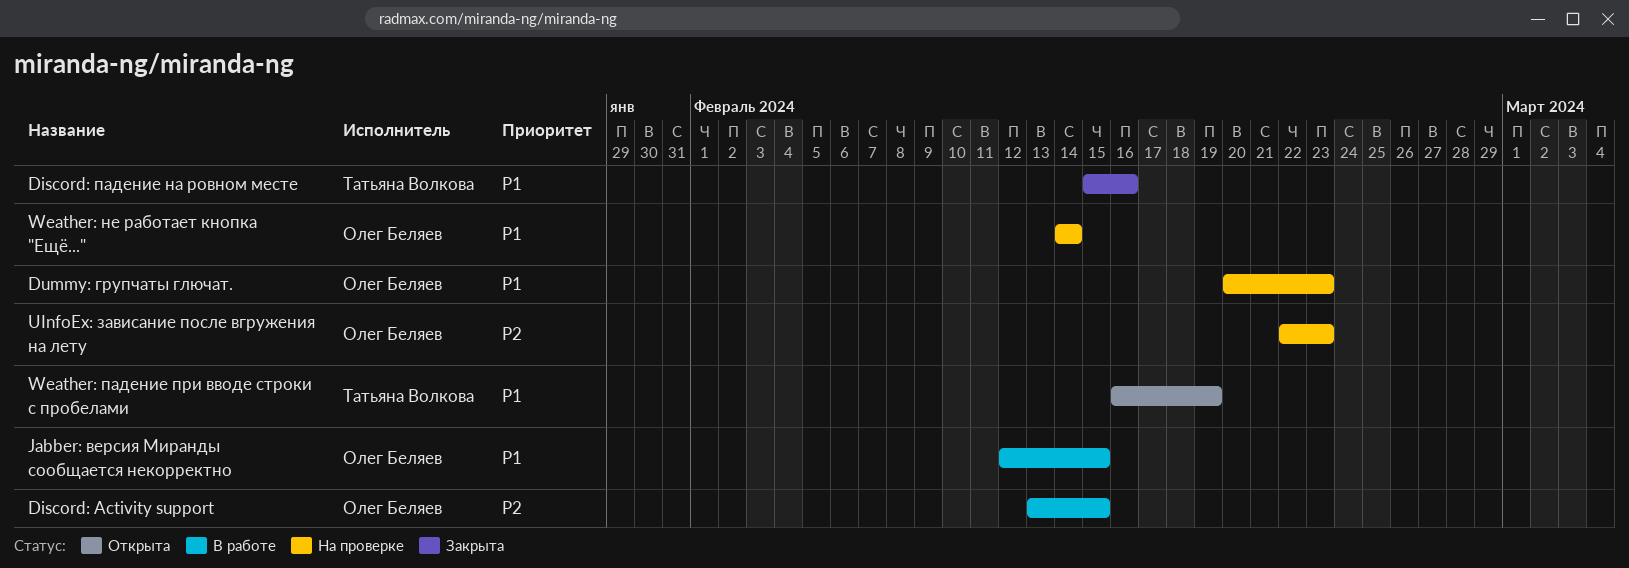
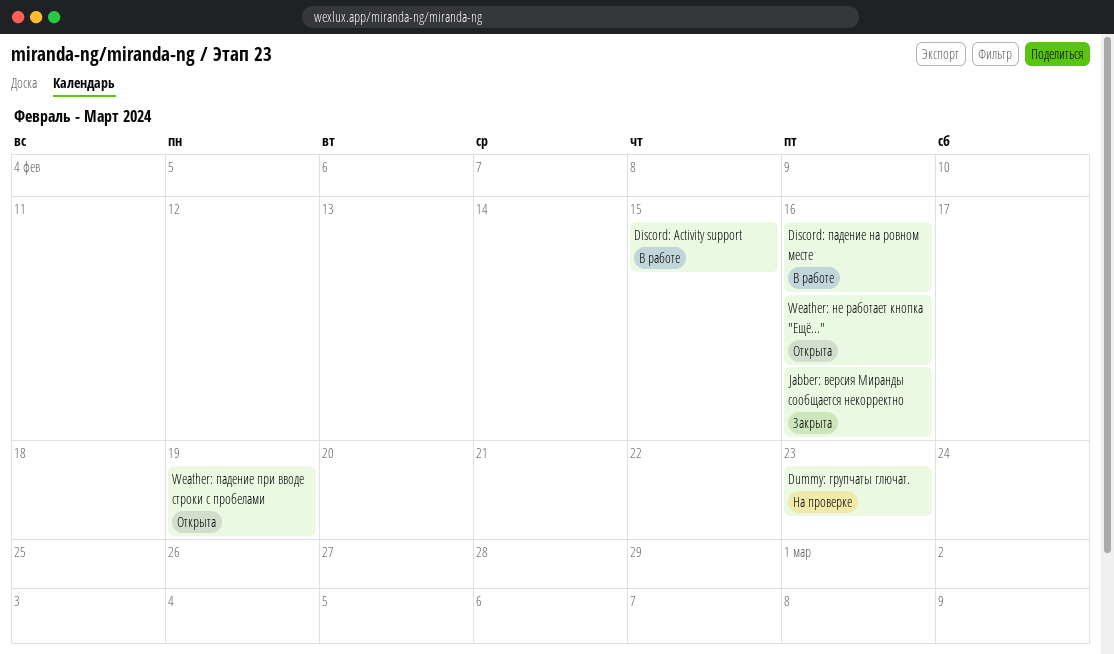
Discord: падение на ровном месте, status: Закрыта -> В работе
Jabber: версия Миранды сообщается некорректно, status: В работе -> Закрыта
Jabber: версия Миранды сообщается некорректно, due: Feb 15 -> Feb 16
UInfoEx: зависание после вгружения на лету: present -> none
Weather: не работает кнопка "Ещё...", status: На проверке -> Открыта
Weather: не работает кнопка "Ещё...", due: Feb 14 -> Feb 16

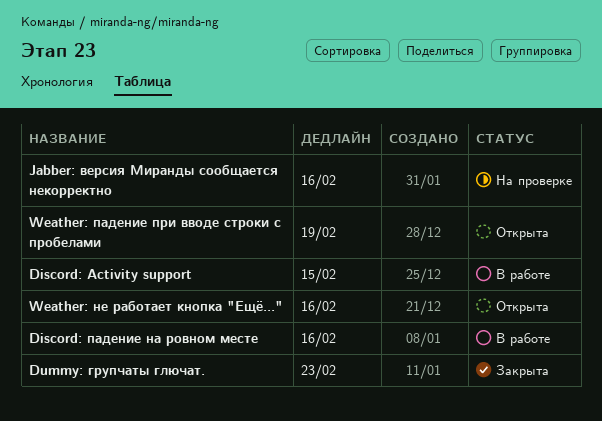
Dummy: групчаты глючат., status: На проверке -> Закрыта
Jabber: версия Миранды сообщается некорректно, status: Закрыта -> На проверке

